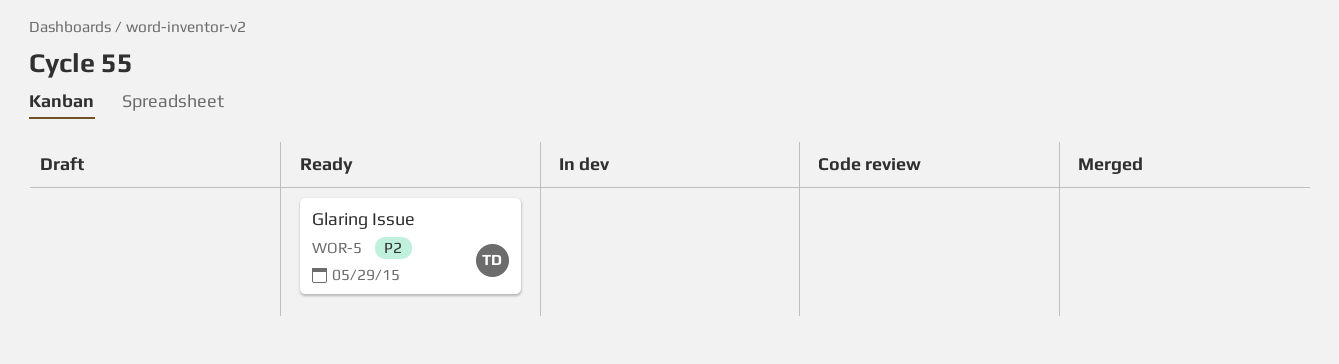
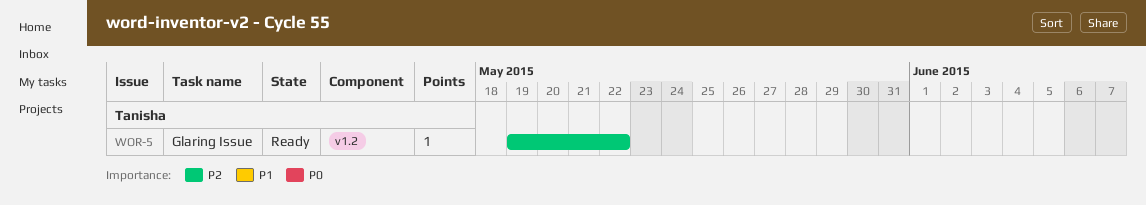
WOR-5, due: May 29 -> May 22

